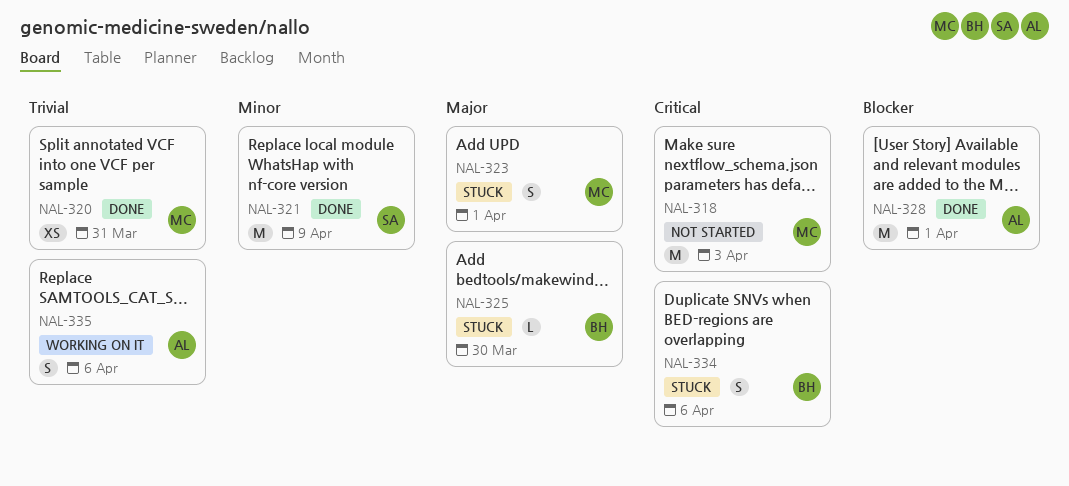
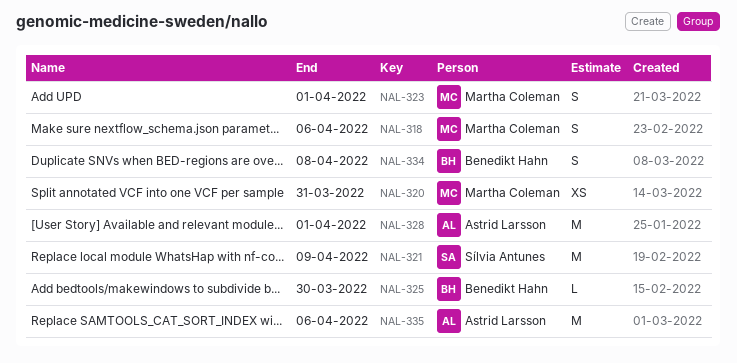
NAL-318, estimate: M -> S
NAL-318, due: Apr 3 -> Apr 6
NAL-334, due: Apr 6 -> Apr 8
NAL-335, estimate: S -> M

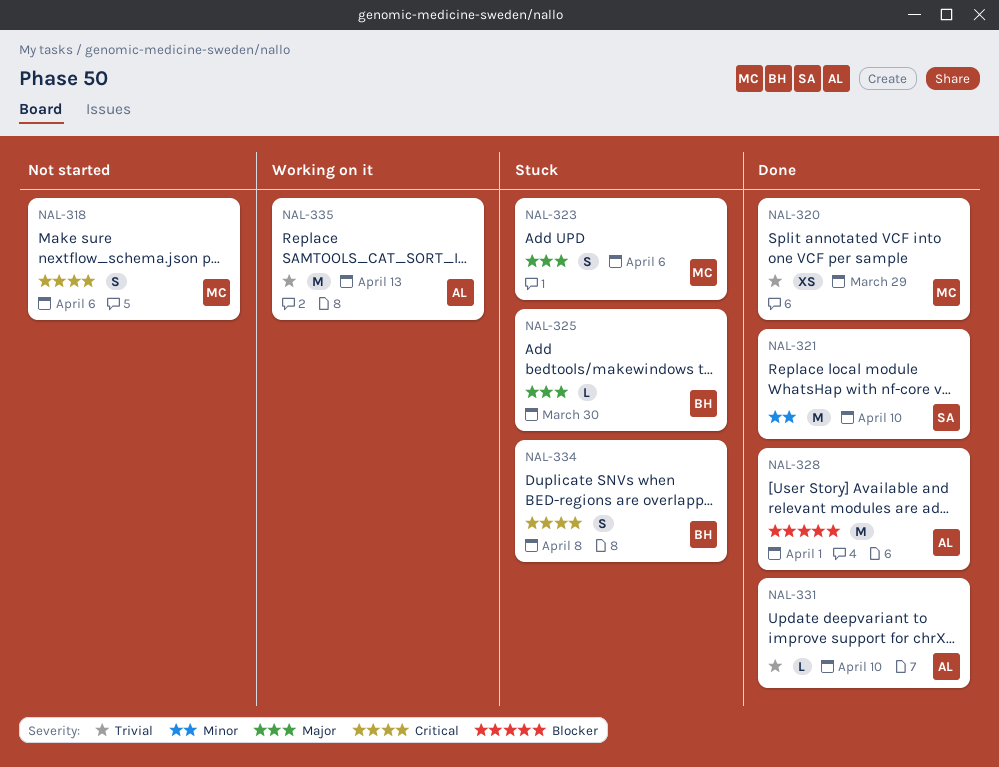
NAL-320, due: Mar 31 -> Mar 29
NAL-321, due: Apr 9 -> Apr 10
NAL-323, due: Apr 1 -> Apr 6
NAL-331: none -> present
NAL-335, due: Apr 6 -> Apr 13

